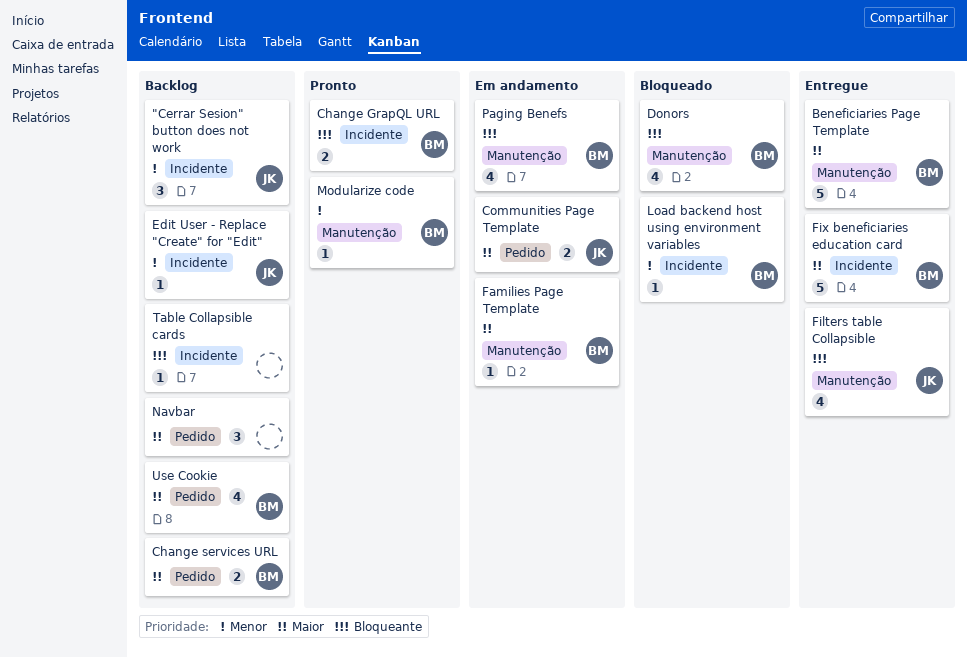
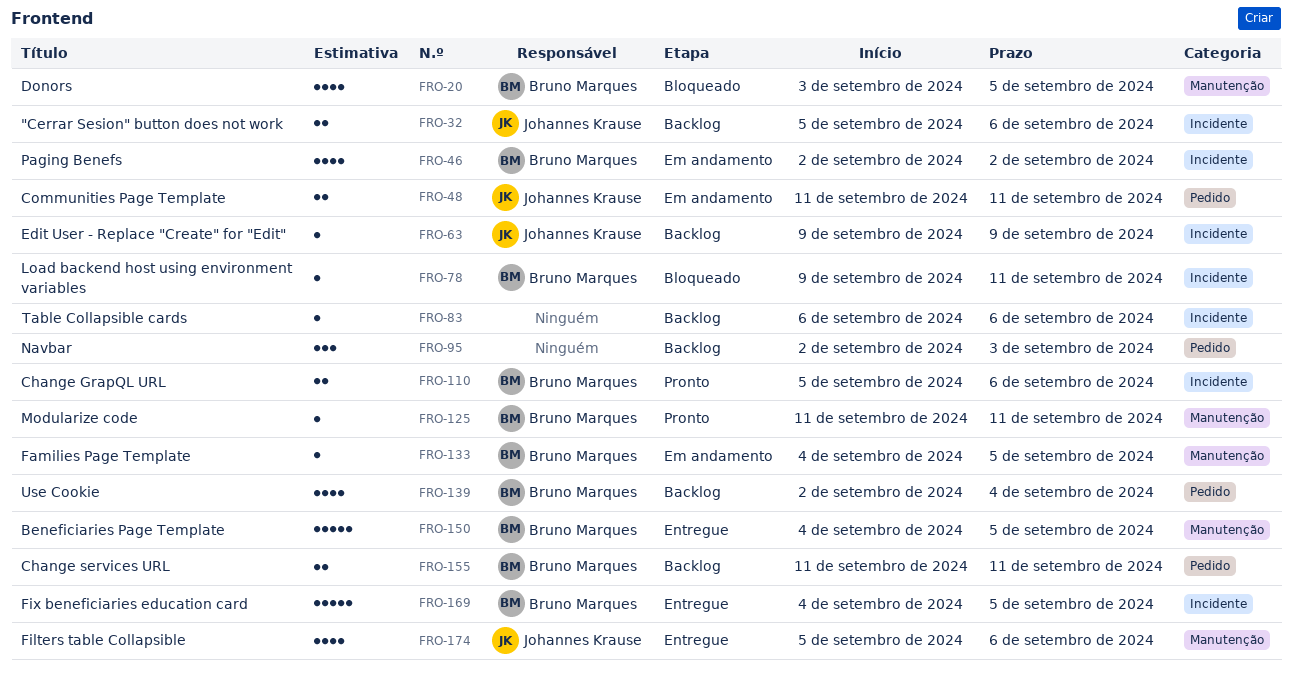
"Cerrar Sesion" button does not work, estimate: 3 -> 2
Paging Benefs, label: Manutenção -> Incidente

